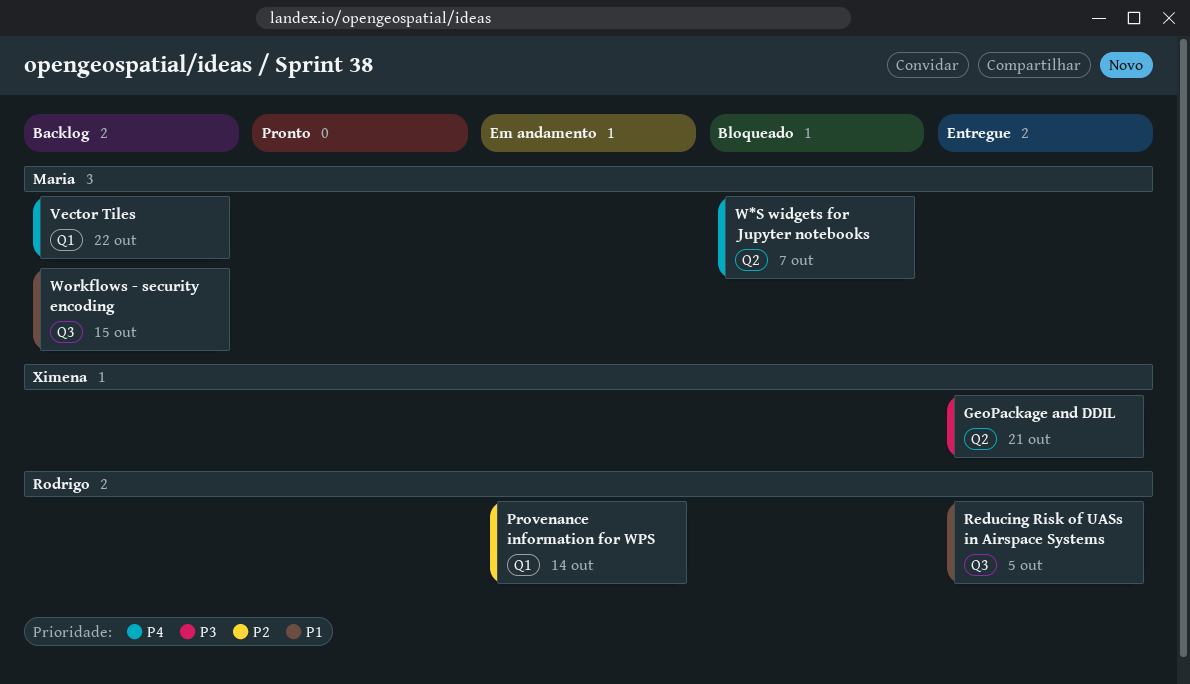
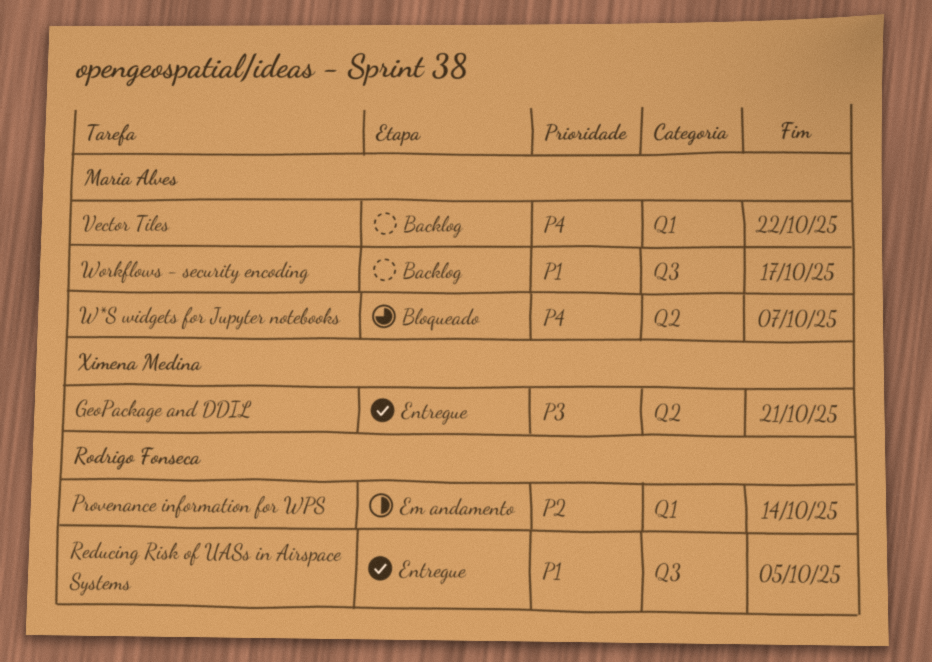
Workflows - security encoding, due: Oct 15 -> Oct 17

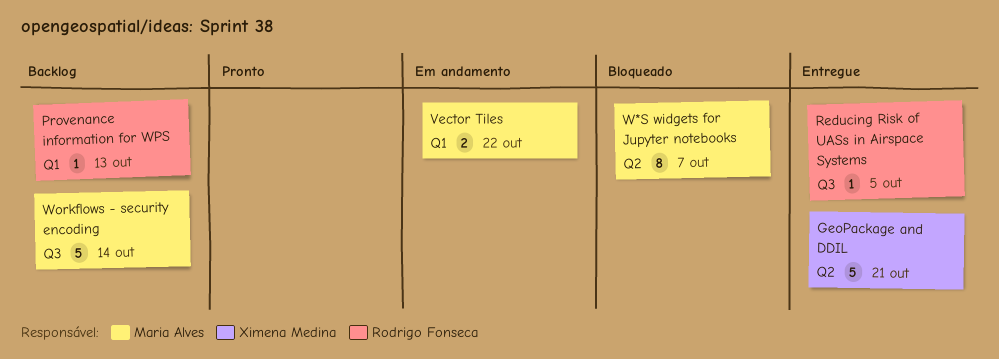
Provenance information for WPS, status: Em andamento -> Backlog
Provenance information for WPS, due: Oct 14 -> Oct 13
Vector Tiles, status: Backlog -> Em andamento
Workflows - security encoding, due: Oct 17 -> Oct 14

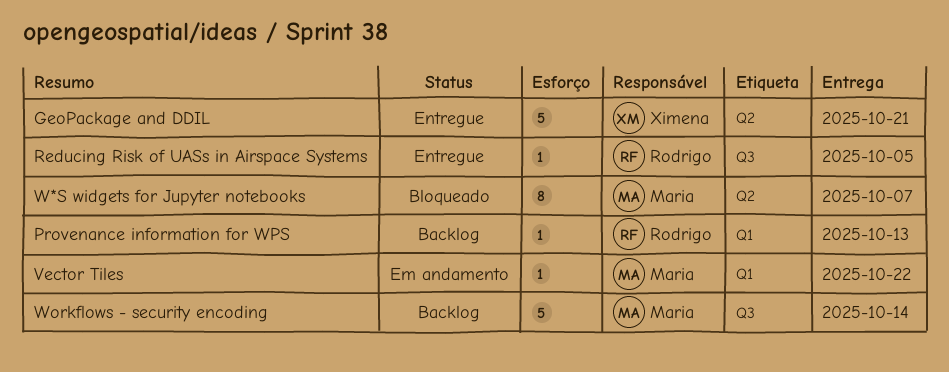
Vector Tiles, estimate: 2 -> 1

